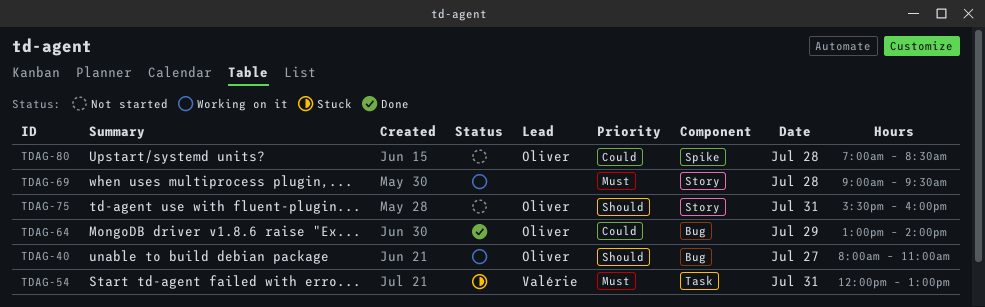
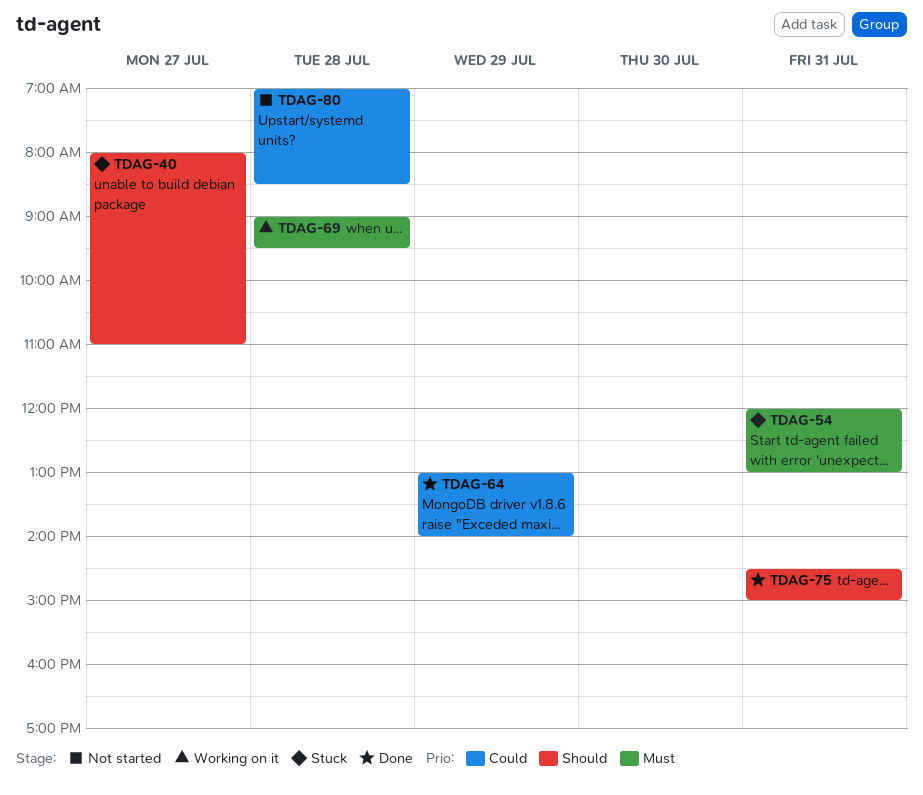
TDAG-40, status: Working on it -> Stuck
TDAG-75, status: Not started -> Done
TDAG-75, begins: 15:30 -> 14:30
TDAG-75, ends: 16:00 -> 15:00

